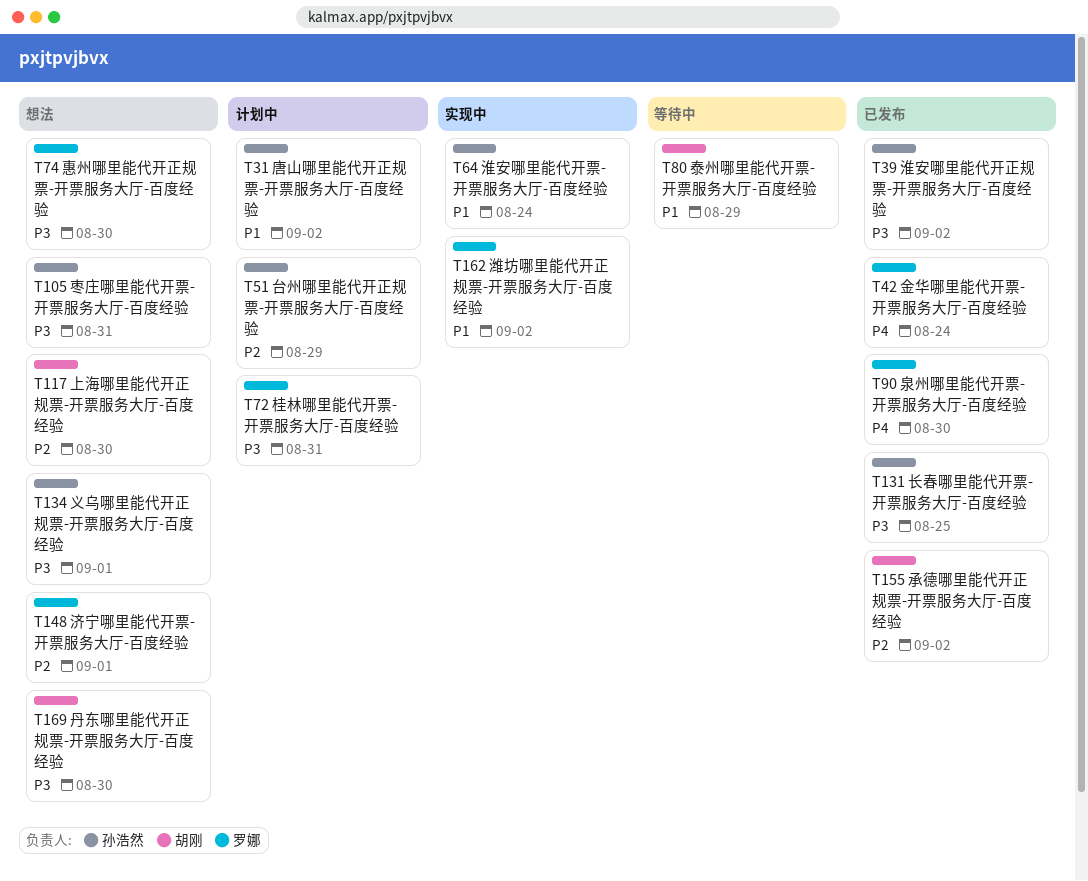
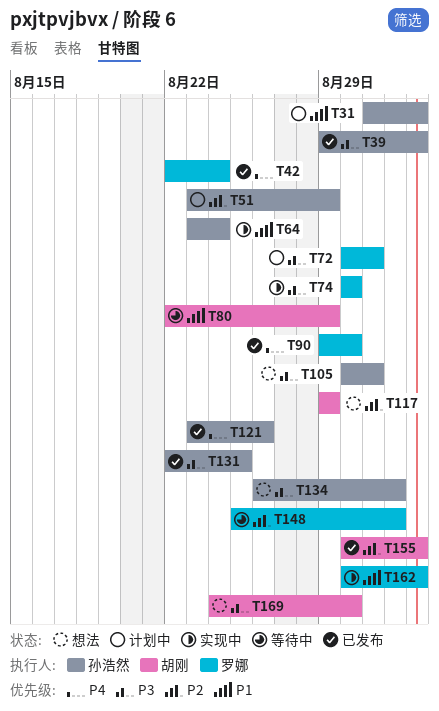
T74, status: 想法 -> 实现中
T117, due: Aug 30 -> Aug 29
T121: none -> present
T148, status: 想法 -> 等待中

